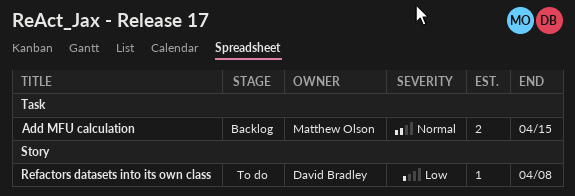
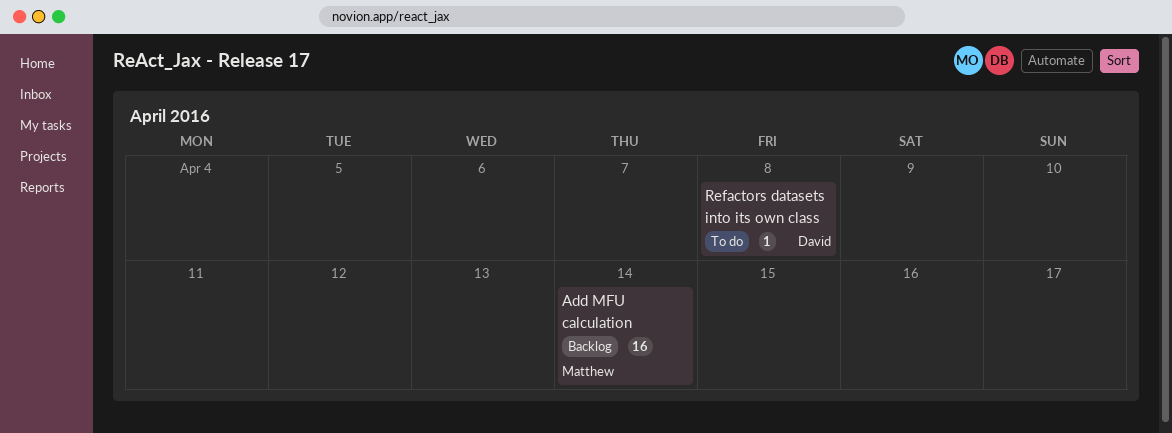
Add MFU calculation, estimate: 2 -> 16
Add MFU calculation, due: Apr 15 -> Apr 14

